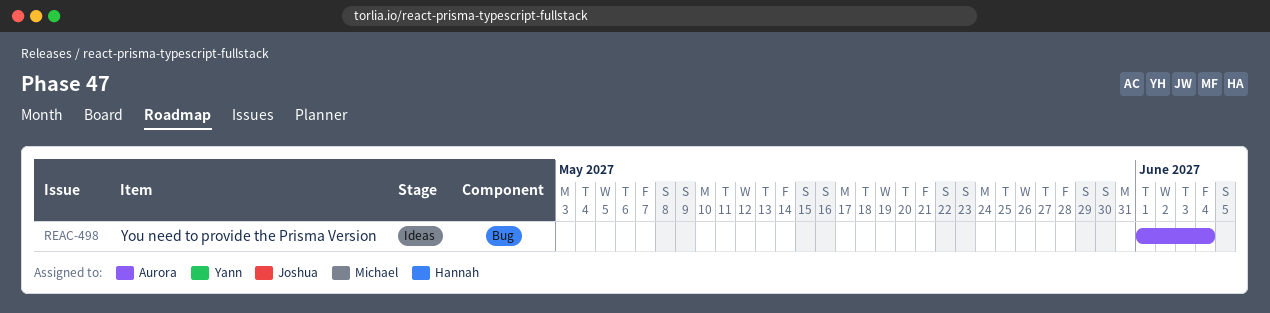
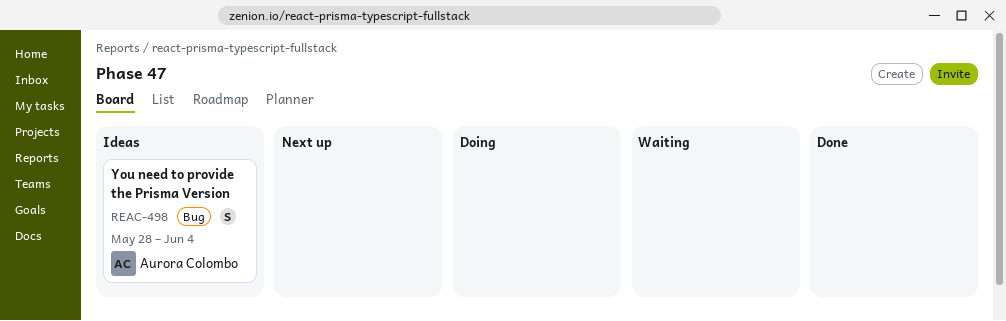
REAC-498, start: Jun 1 -> May 28

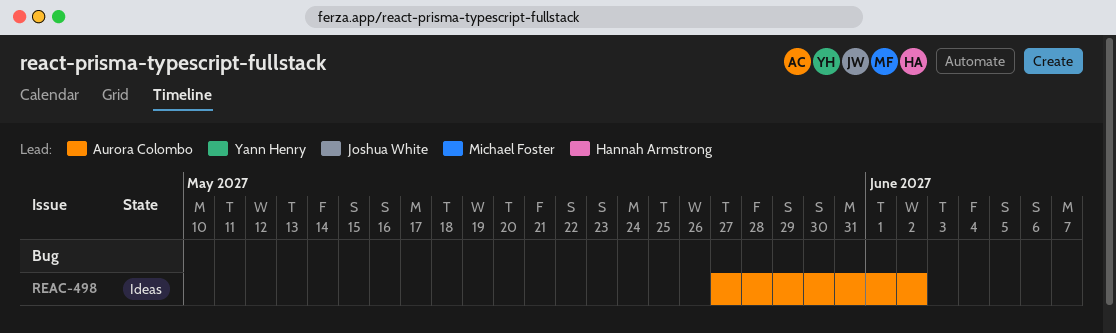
REAC-498, start: May 28 -> May 27
REAC-498, due: Jun 4 -> Jun 2

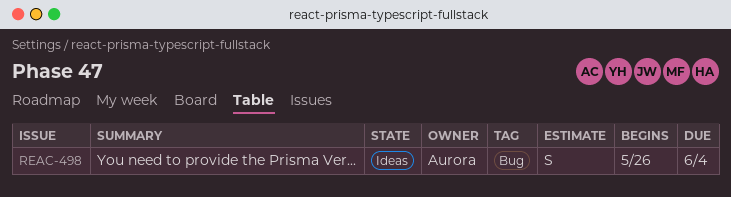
REAC-498, start: May 27 -> May 26
REAC-498, due: Jun 2 -> Jun 4

